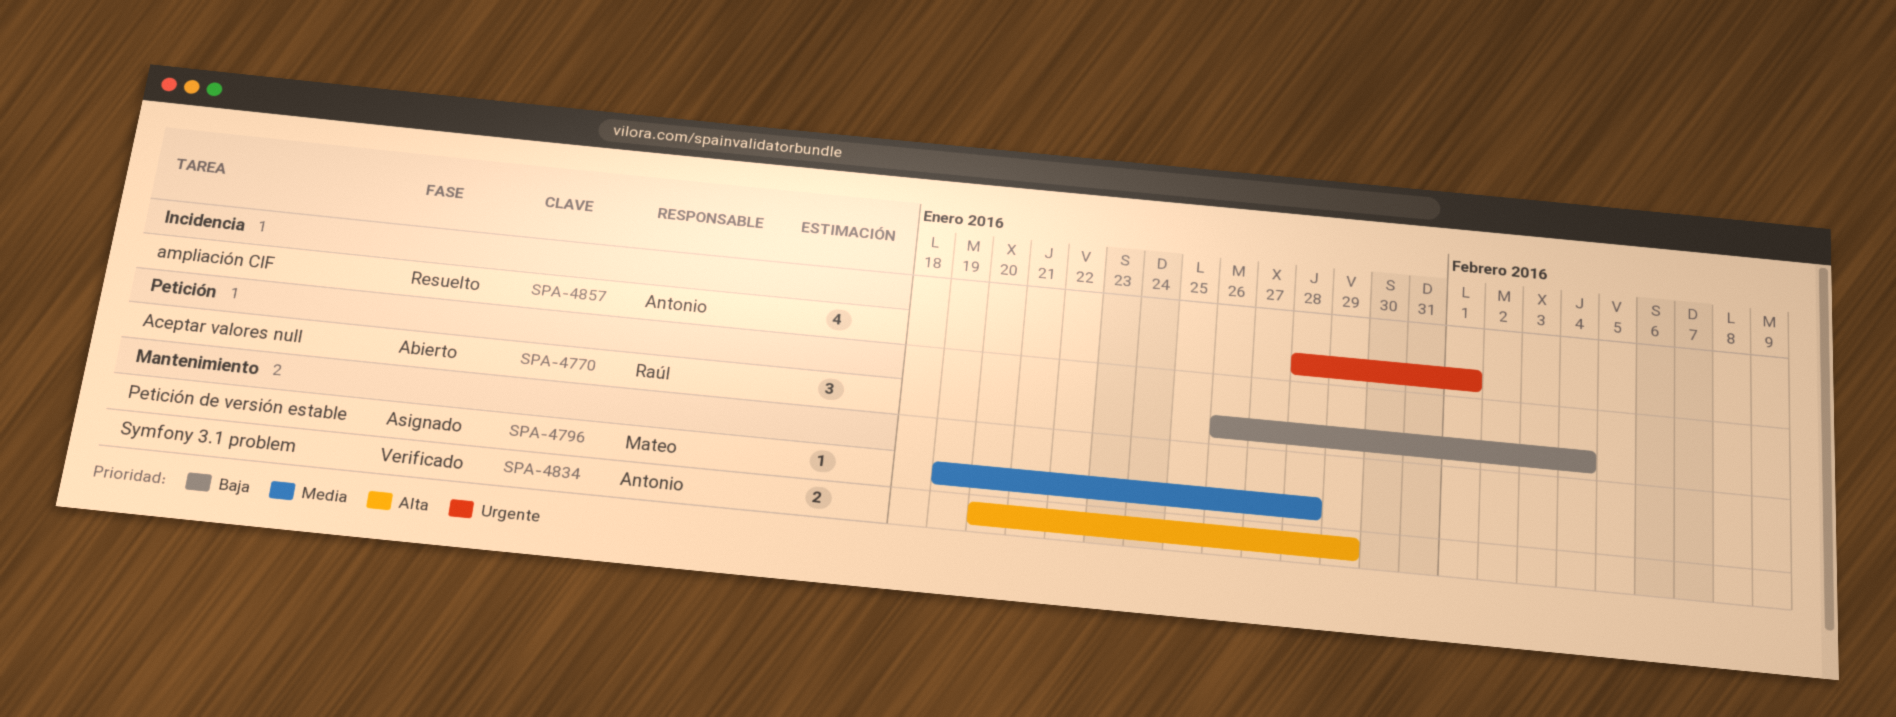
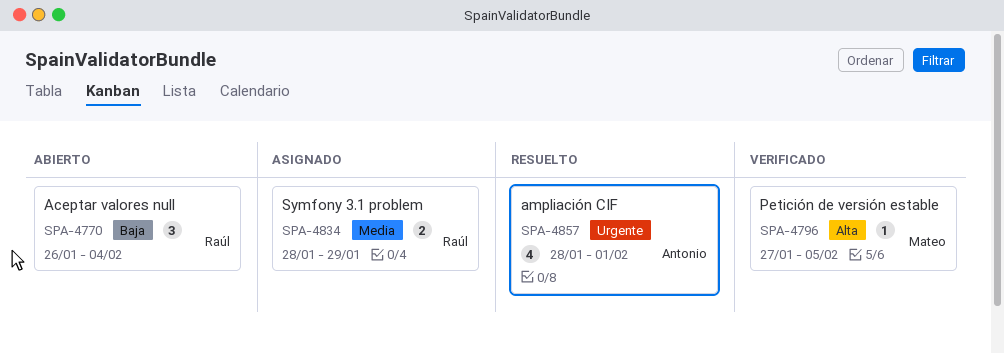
SPA-4796, status: Asignado -> Verificado
SPA-4796, priority: Media -> Alta
SPA-4796, start: Jan 19 -> Jan 27
SPA-4796, due: Jan 28 -> Feb 5
SPA-4834, status: Verificado -> Asignado
SPA-4834, owner: Antonio -> Raúl
SPA-4834, priority: Alta -> Media
SPA-4834, start: Jan 20 -> Jan 28

